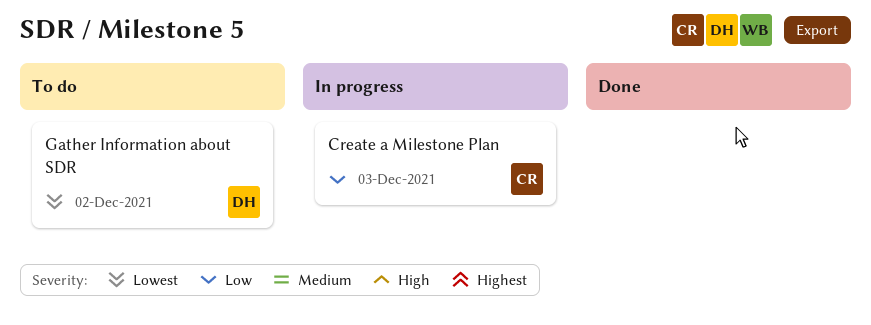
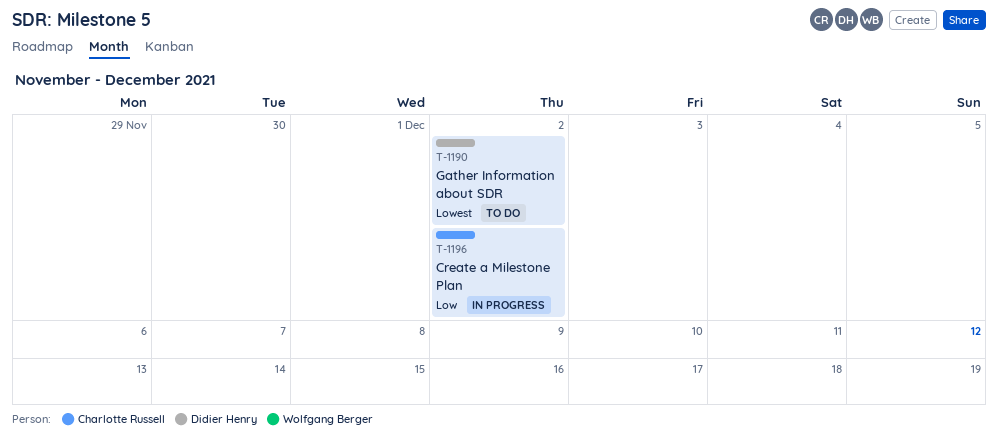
Create a Milestone Plan, due: Dec 3 -> Dec 2

